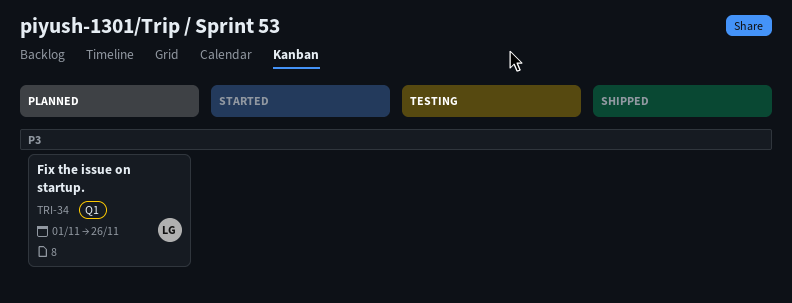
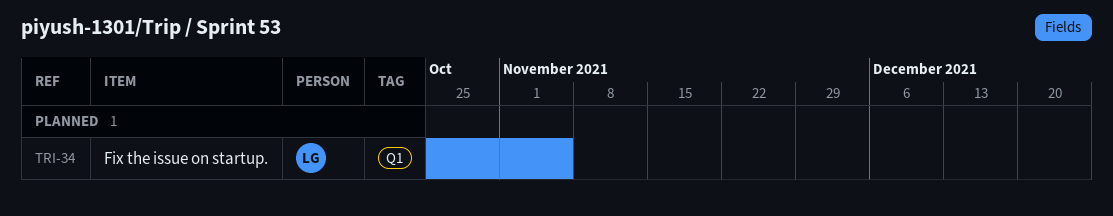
TRI-34, start: Nov 1 -> Oct 25
TRI-34, due: Nov 26 -> Nov 5

